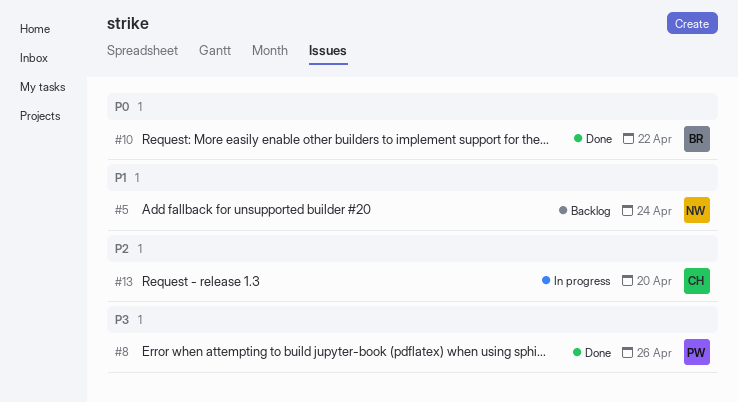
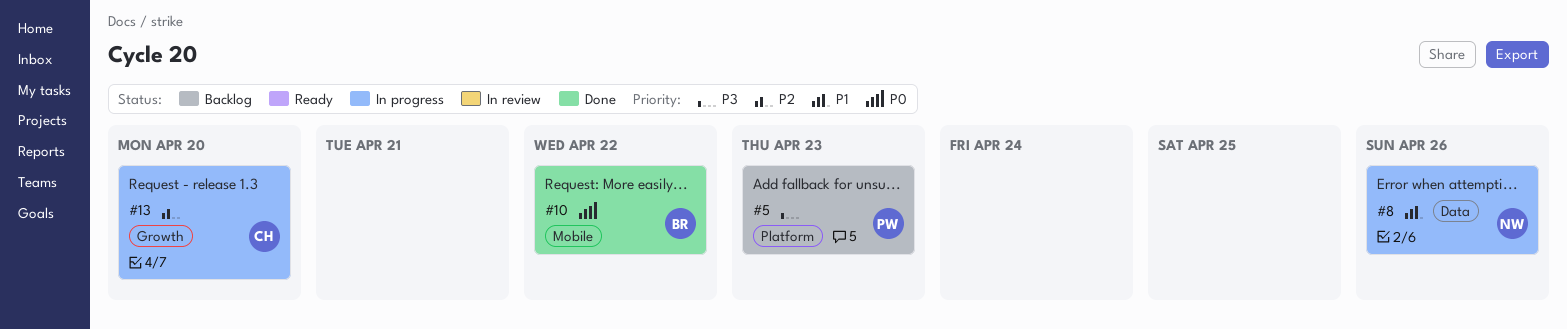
#5, owner: NW -> PW
#5, priority: P1 -> P3
#5, due: Apr 24 -> Apr 23
#8, status: Done -> In progress
#8, owner: PW -> NW
#8, priority: P3 -> P1

